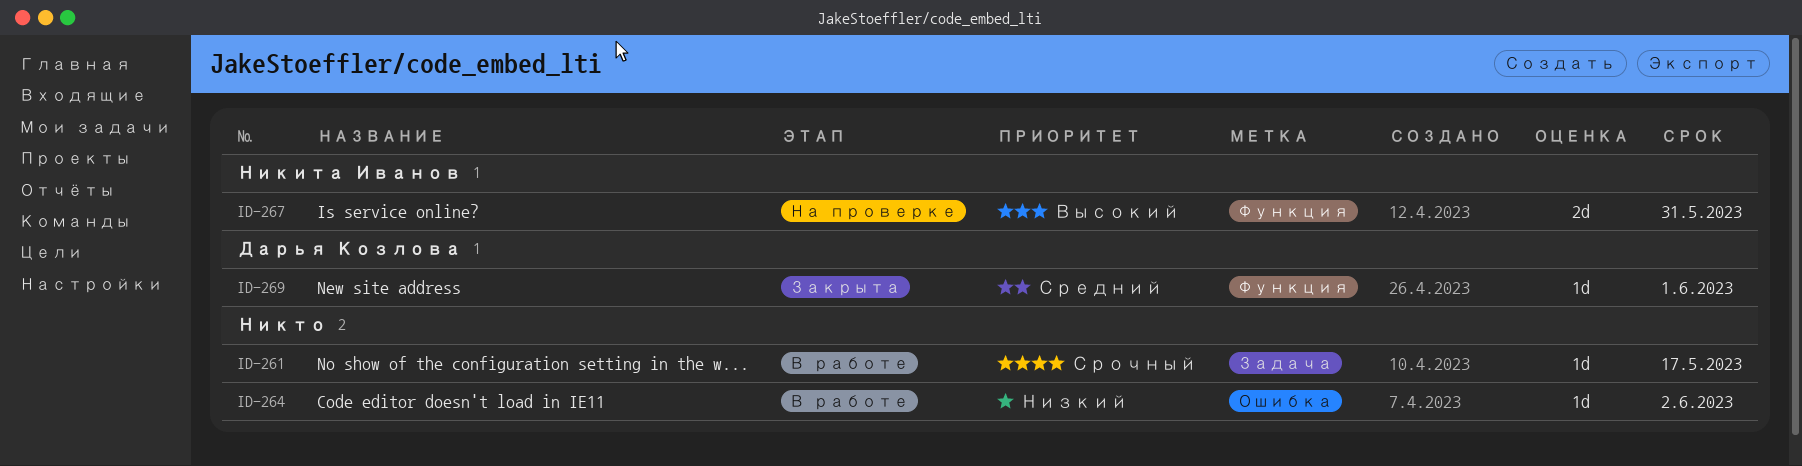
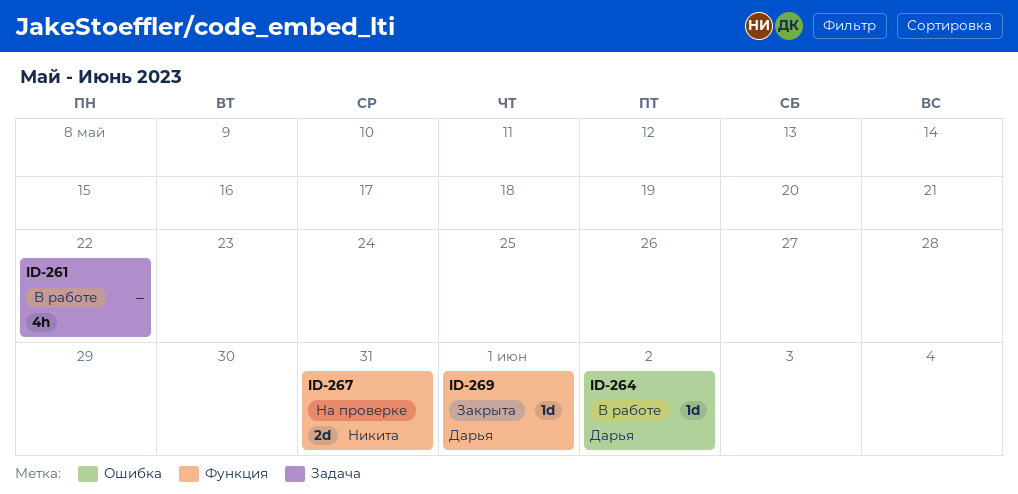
ID-261, estimate: 1d -> 4h
ID-261, due: May 17 -> May 22
ID-264, owner: none -> Дарья Козлова

